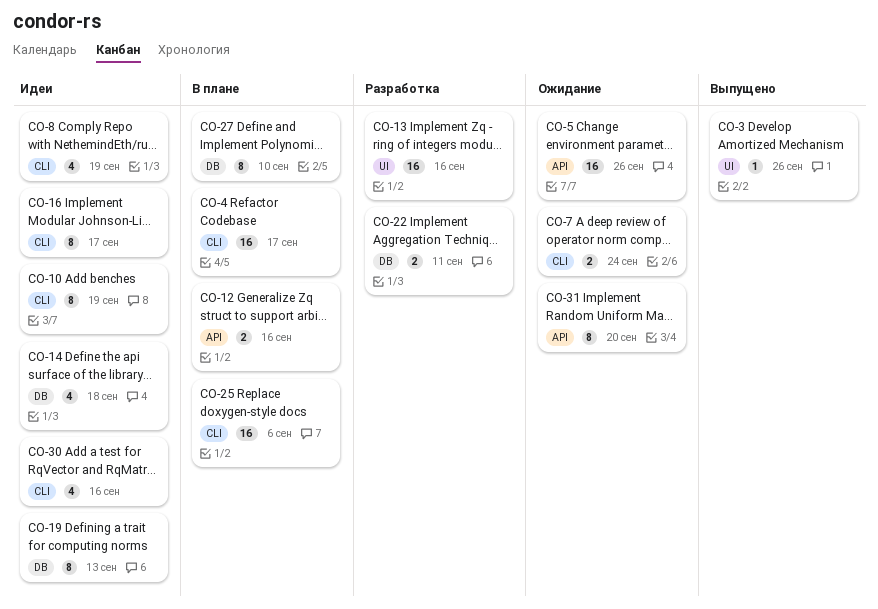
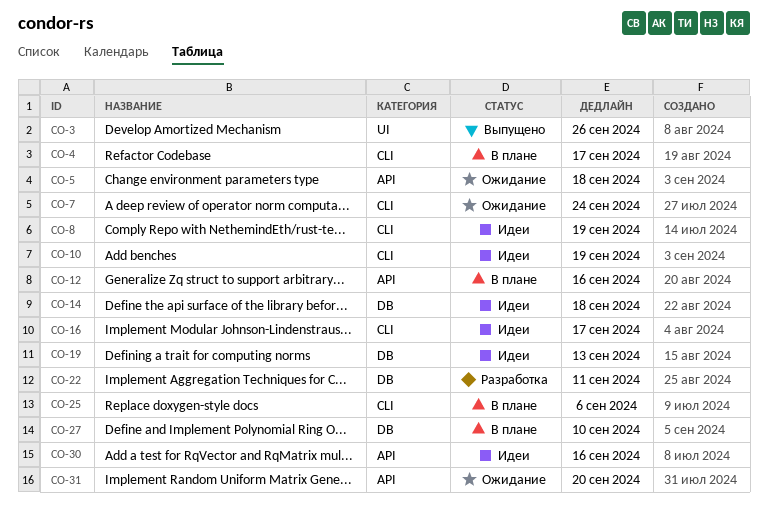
CO-5, due: Sep 26 -> Sep 18
CO-13: present -> none
CO-30, label: CLI -> API

